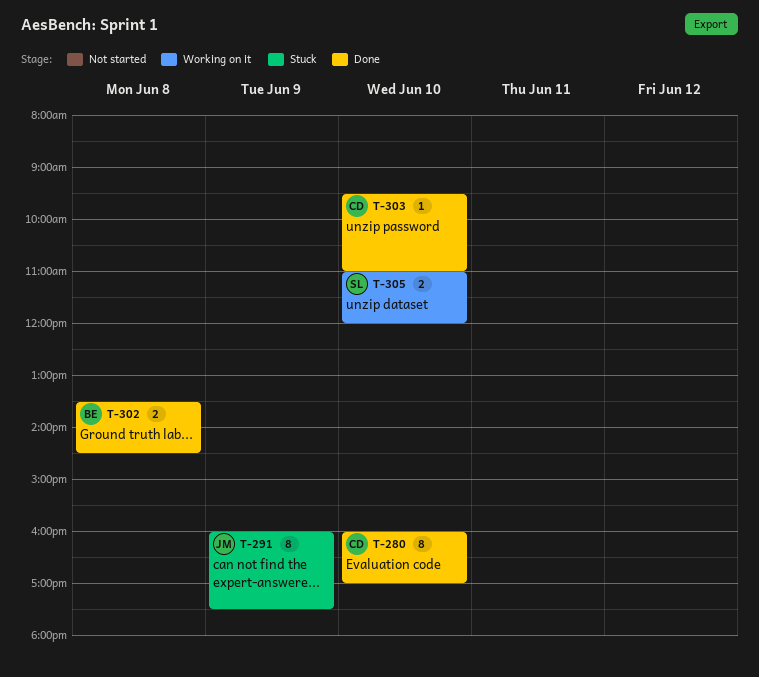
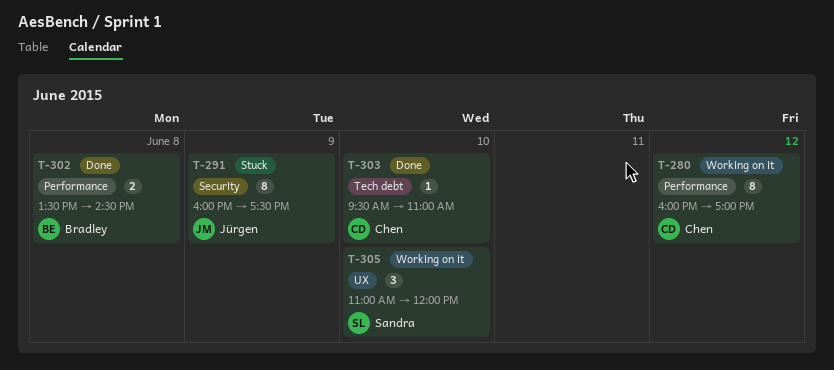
T-280, status: Done -> Working on it
T-280, day: Jun 10 -> Jun 12
T-305, estimate: 2 -> 3

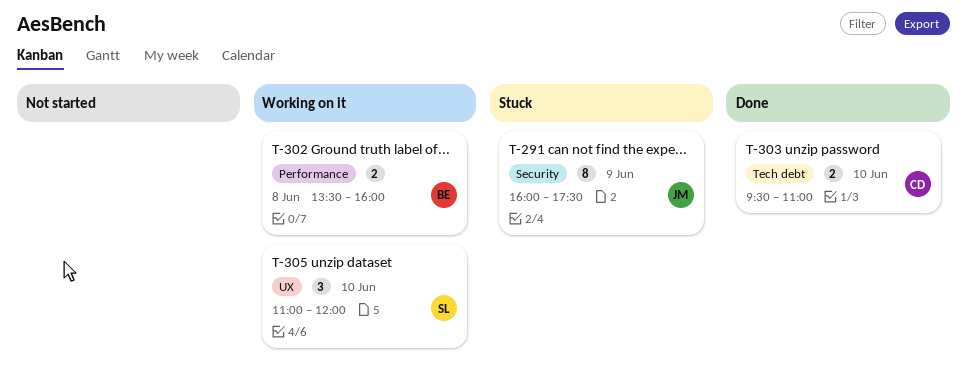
T-280: present -> none
T-302, status: Done -> Working on it
T-302, ends: 14:30 -> 16:00
T-303, estimate: 1 -> 2

